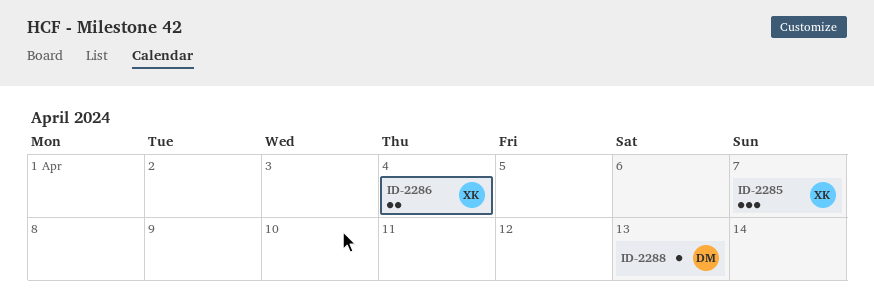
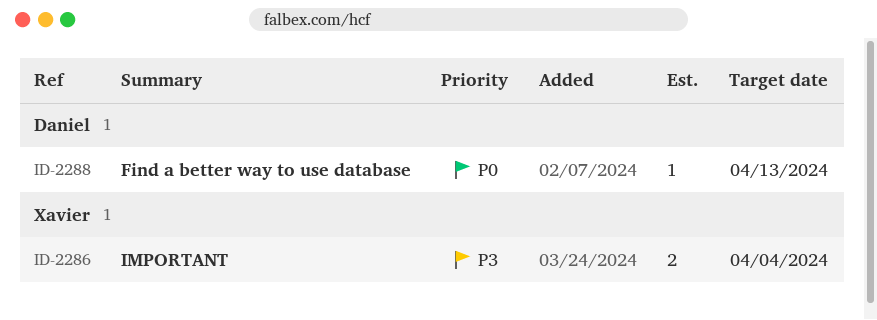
ID-2285: present -> none

